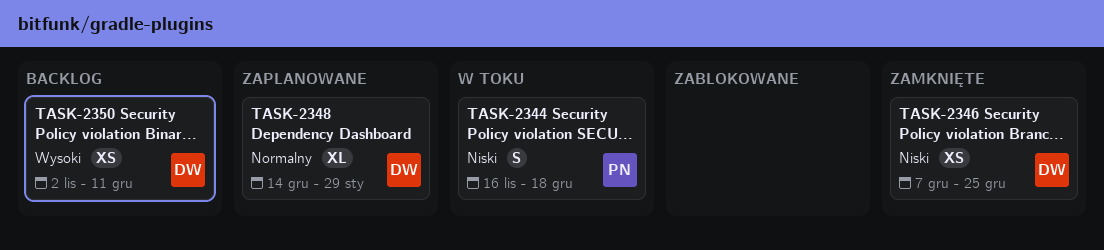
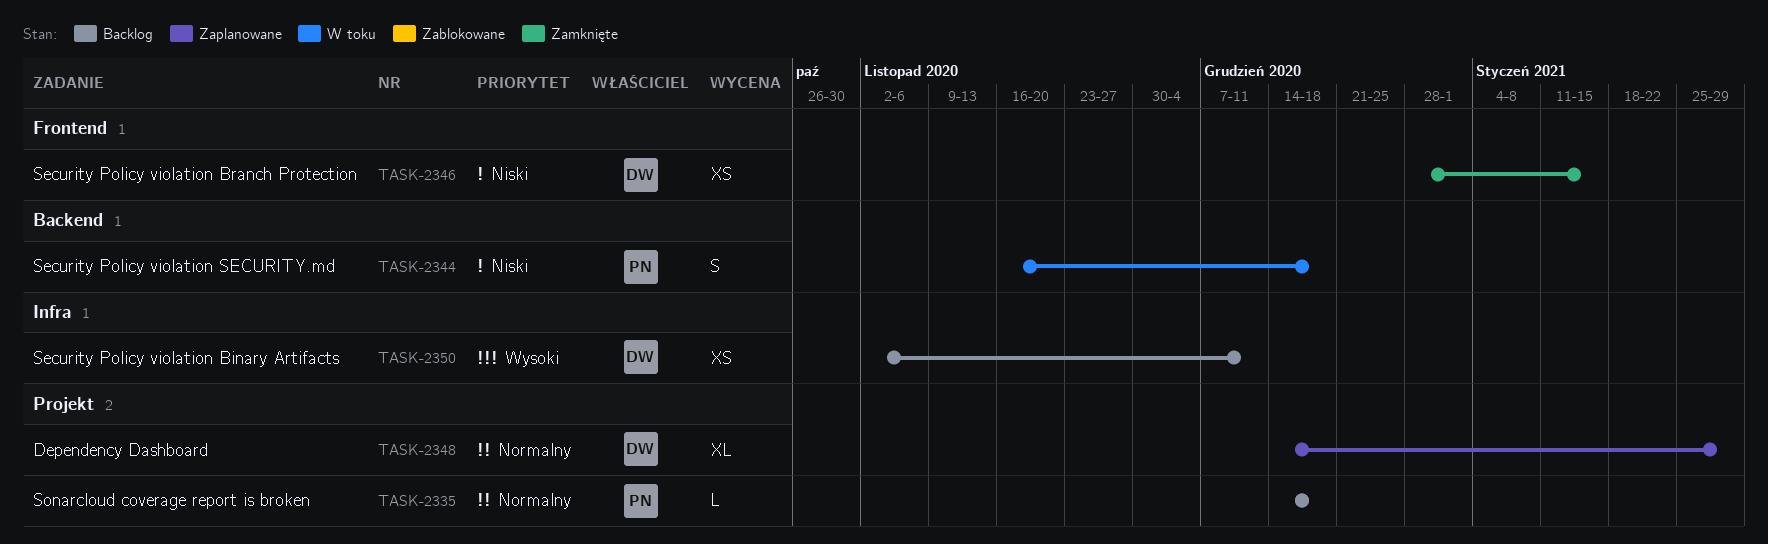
TASK-2335: none -> present
TASK-2346, start: Dec 7 -> Dec 28
TASK-2346, due: Dec 25 -> Jan 15

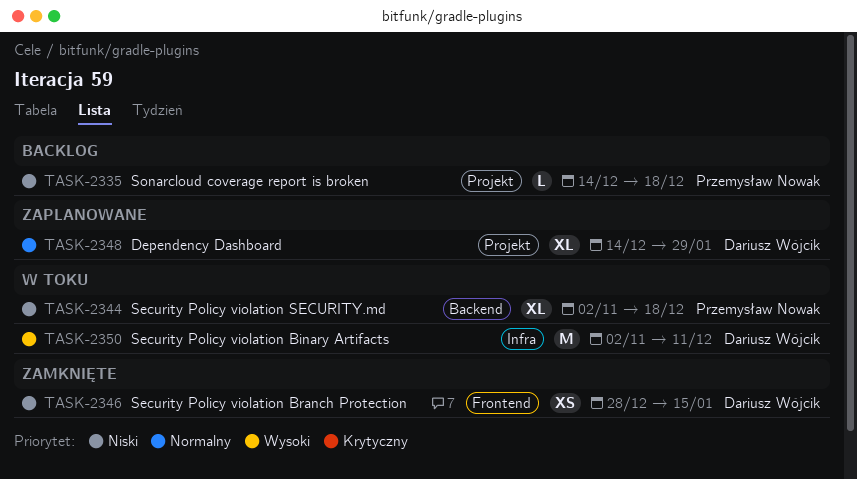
TASK-2335, priority: Normalny -> Niski
TASK-2344, estimate: S -> XL
TASK-2344, start: Nov 16 -> Nov 2
TASK-2350, status: Backlog -> W toku
TASK-2350, estimate: XS -> M

